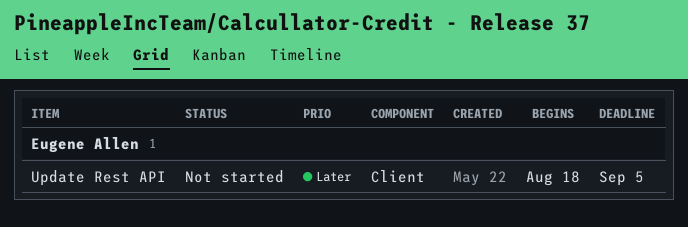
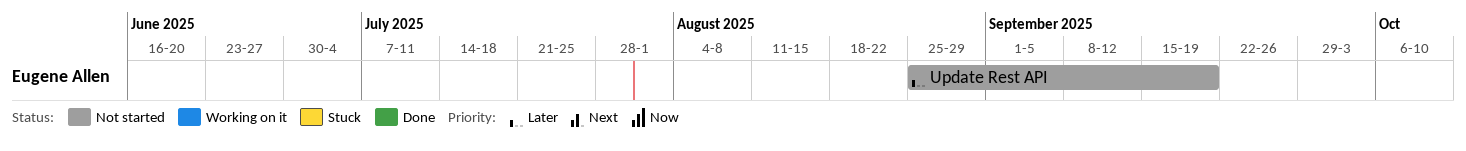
Update Rest API, start: Aug 18 -> Aug 25
Update Rest API, due: Sep 5 -> Sep 19

